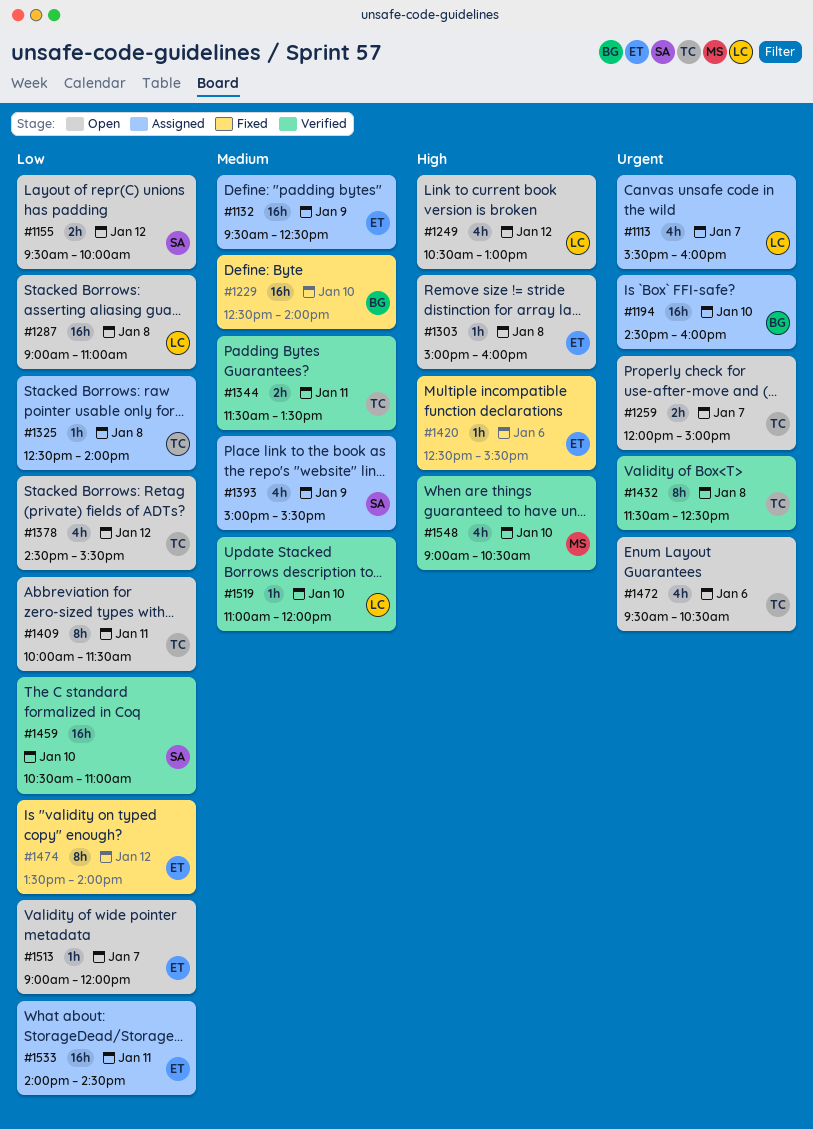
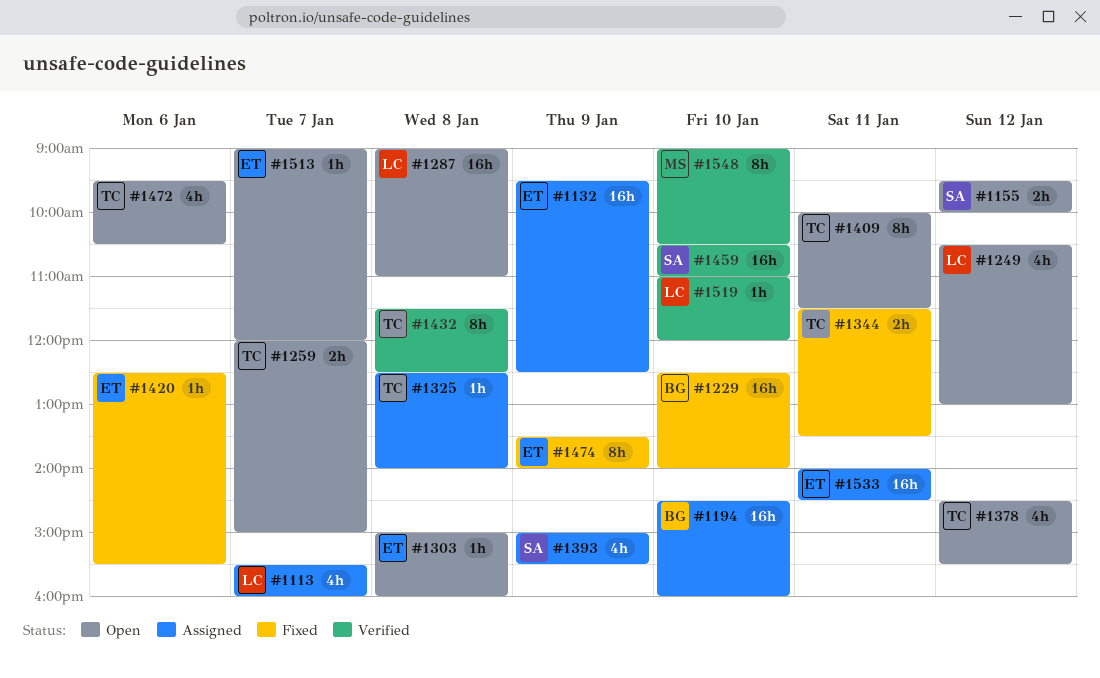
#1344, status: Verified -> Fixed
#1474, day: Jan 12 -> Jan 9
#1548, estimate: 4h -> 8h

